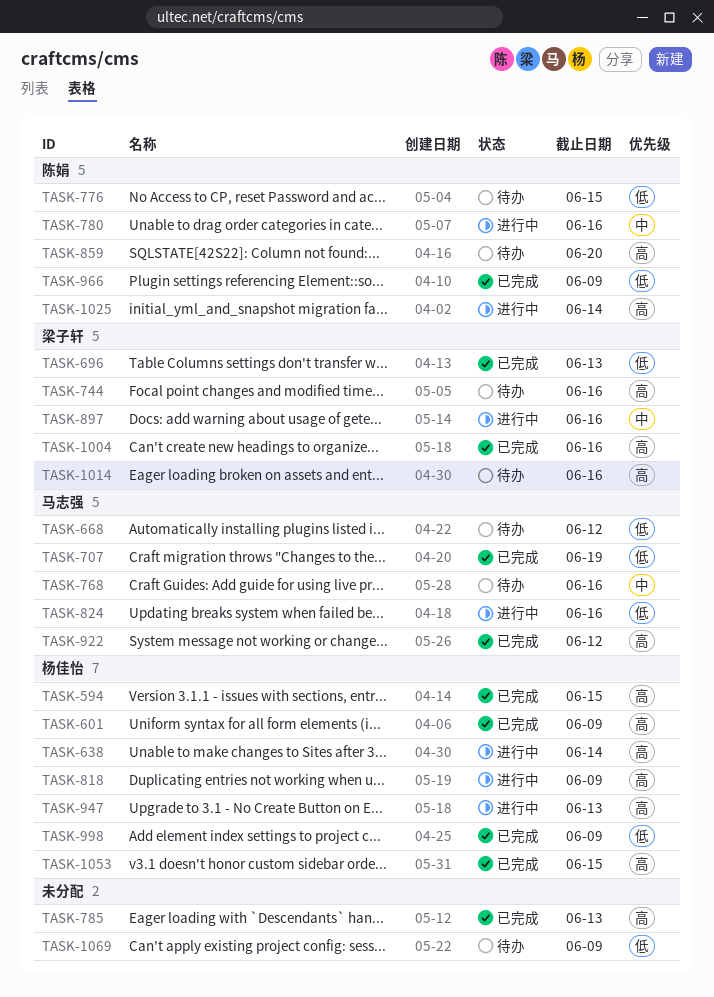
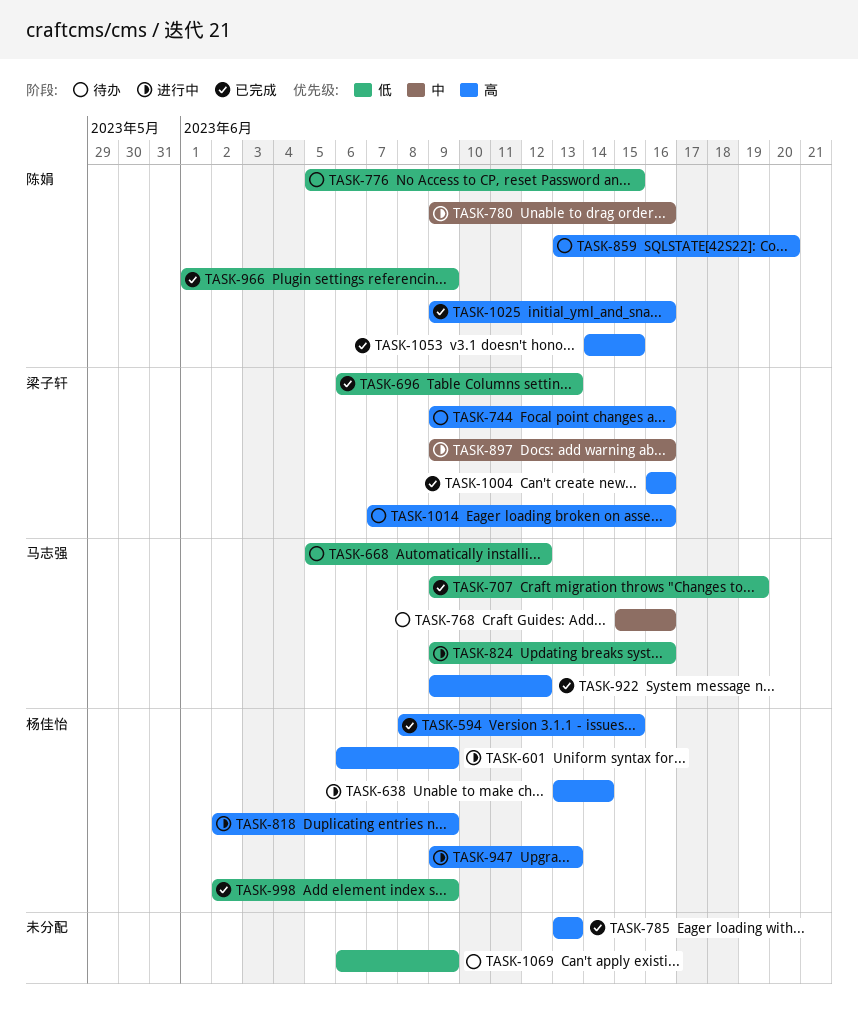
TASK-601, status: 已完成 -> 进行中
TASK-1025, status: 进行中 -> 已完成
TASK-1025, due: Jun 14 -> Jun 16
TASK-1053, owner: 杨佳怡 -> 陈娟

